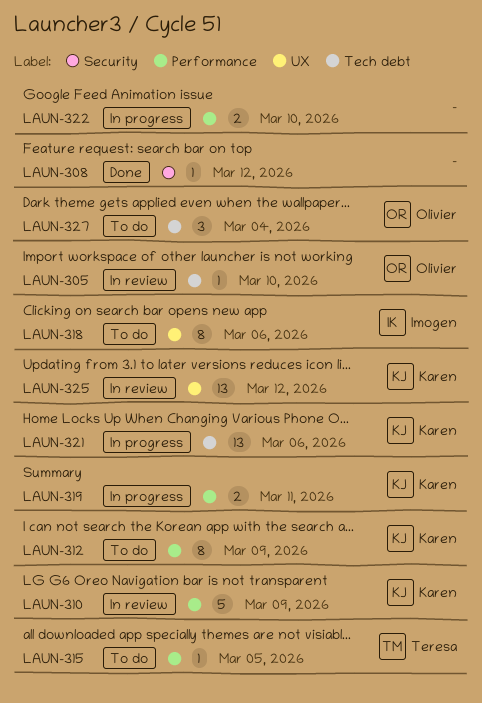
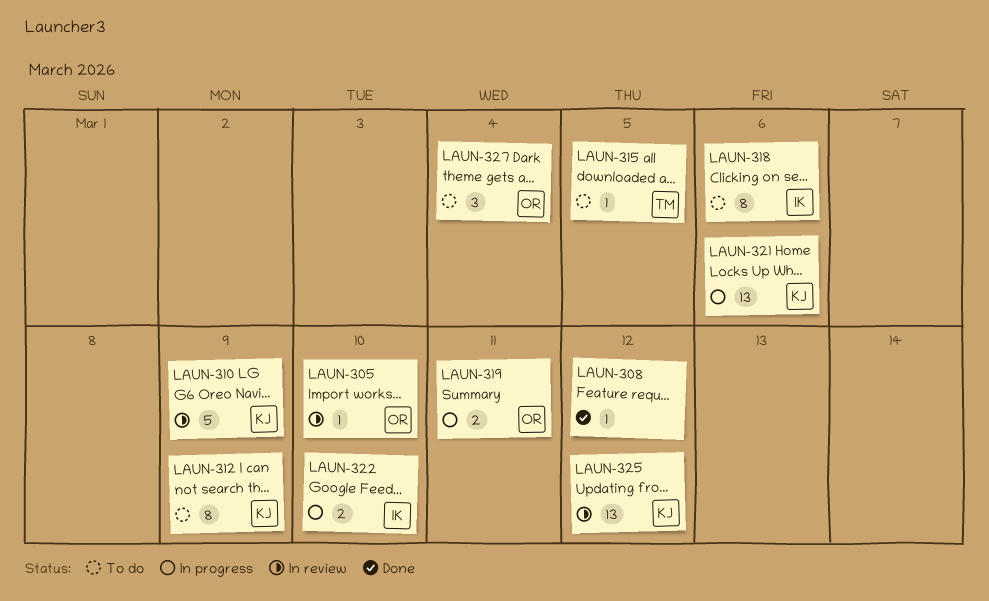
LAUN-319, owner: Karen -> Olivier
LAUN-322, owner: none -> Imogen

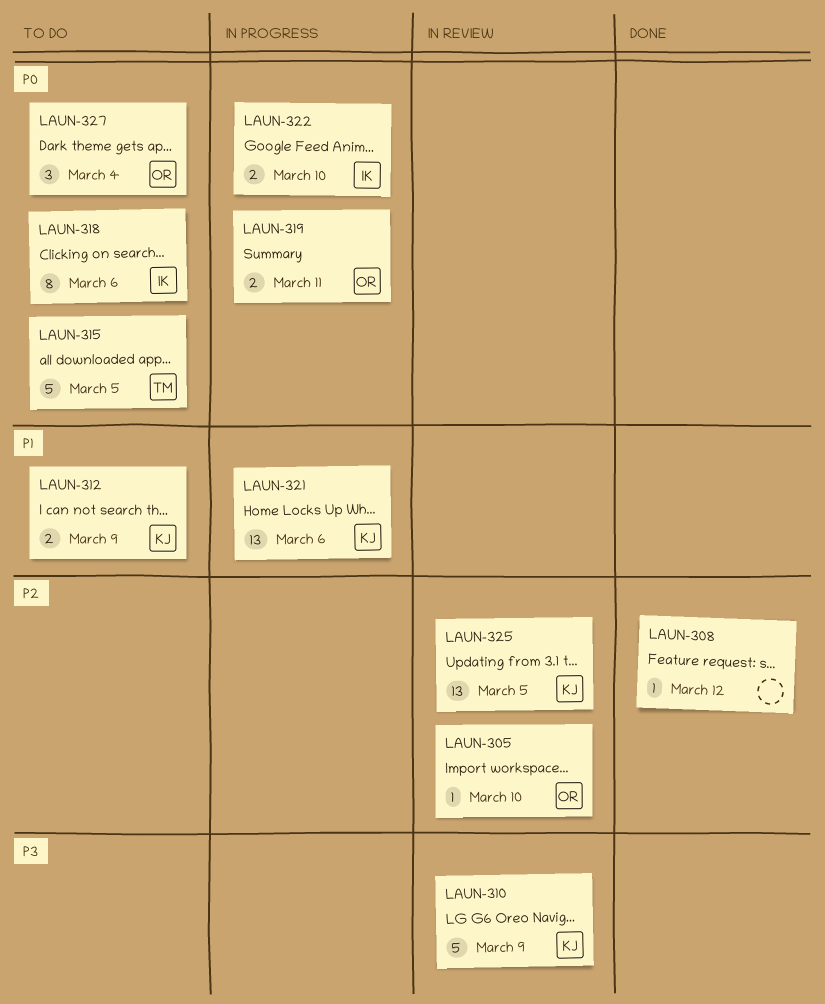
LAUN-312, estimate: 8 -> 2
LAUN-315, estimate: 1 -> 5
LAUN-325, due: Mar 12 -> Mar 5

